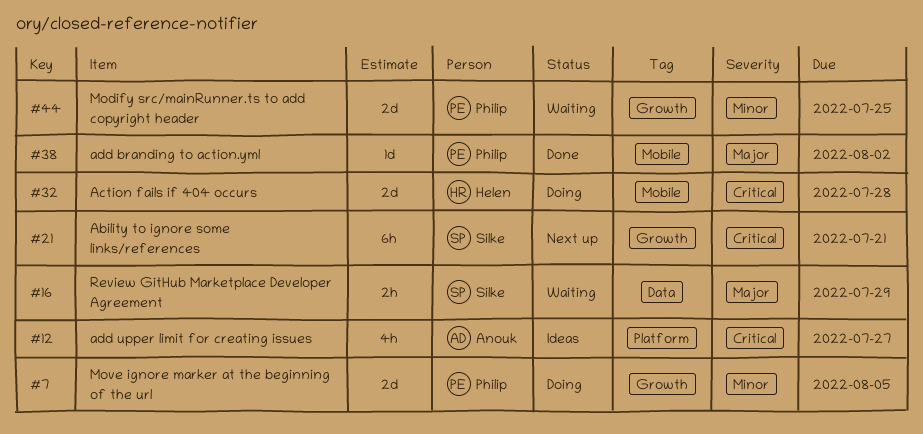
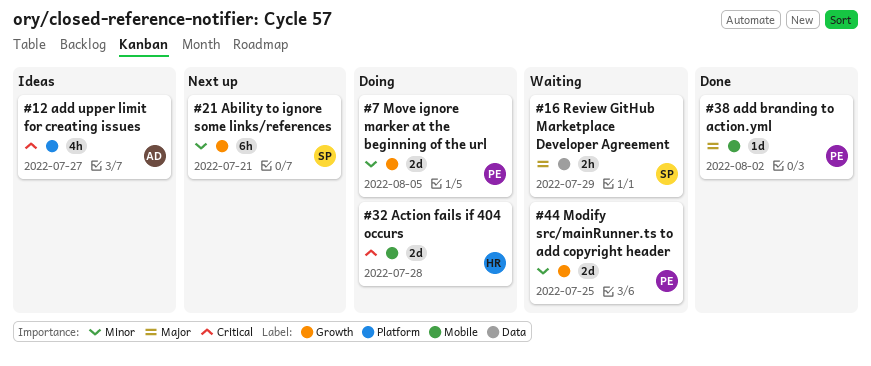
#21, priority: Critical -> Minor

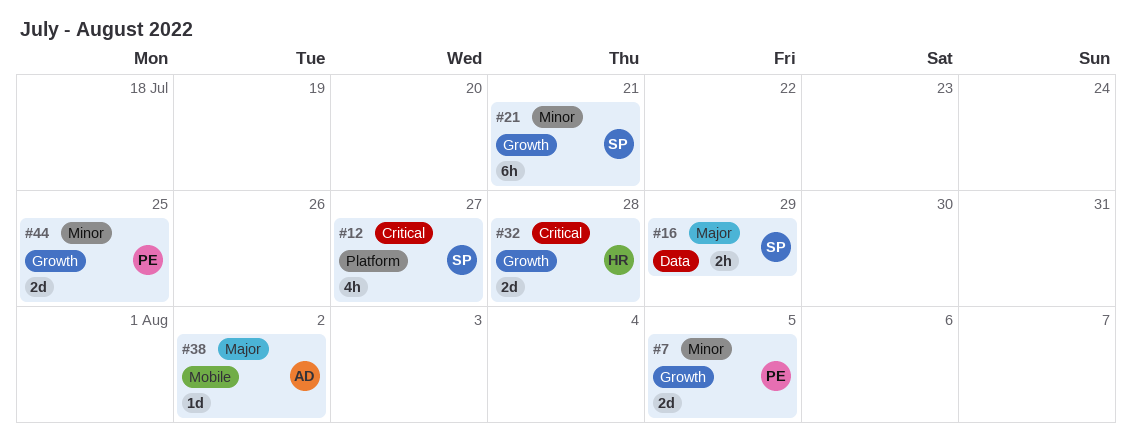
#12, owner: AD -> SP
#32, label: Mobile -> Growth
#38, owner: PE -> AD

